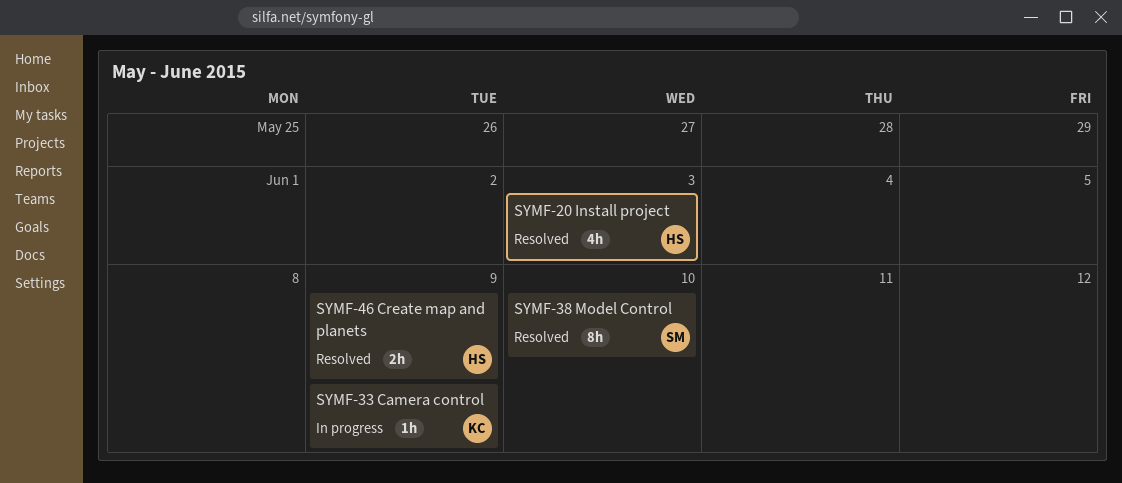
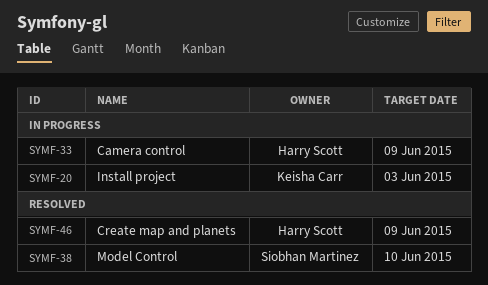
SYMF-20, status: Resolved -> In progress
SYMF-20, owner: Harry Scott -> Keisha Carr
SYMF-33, owner: Keisha Carr -> Harry Scott

